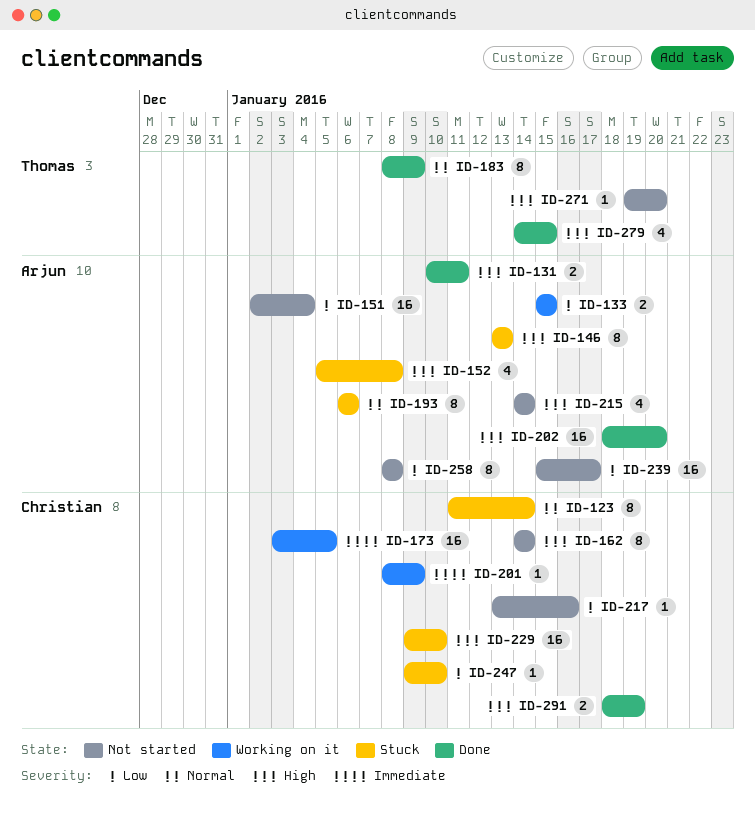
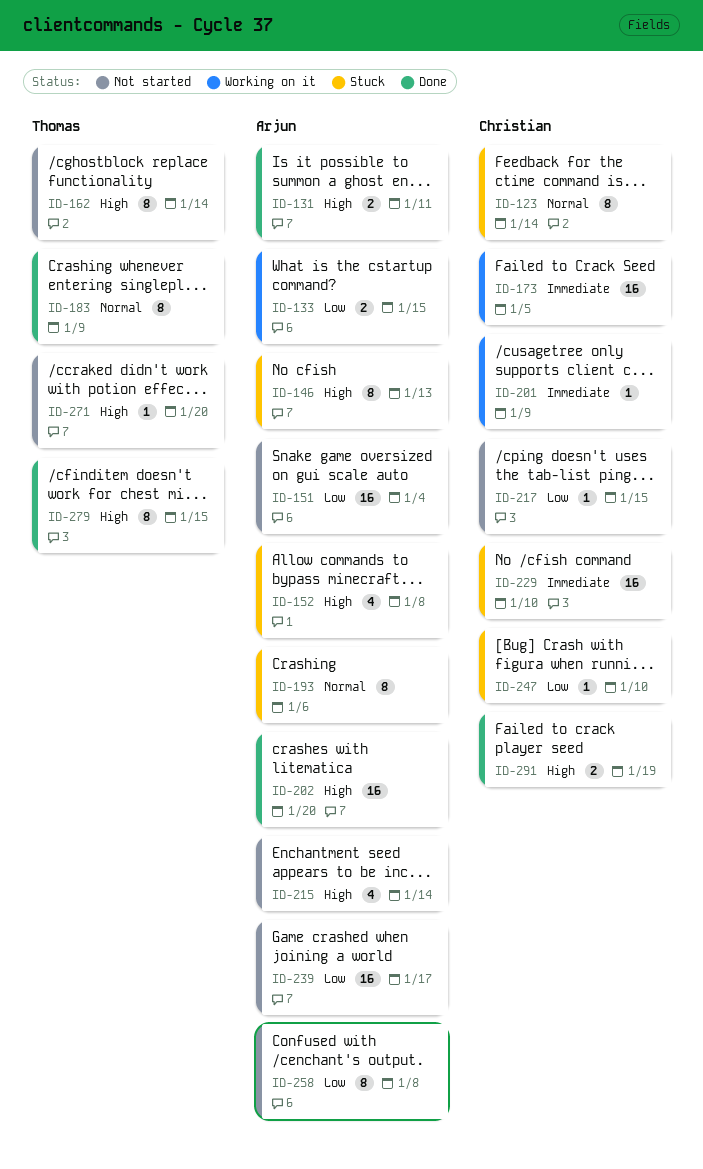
ID-162, owner: Christian -> Thomas
ID-217, due: Jan 16 -> Jan 15
ID-229, priority: High -> Immediate
ID-279, estimate: 4 -> 8

